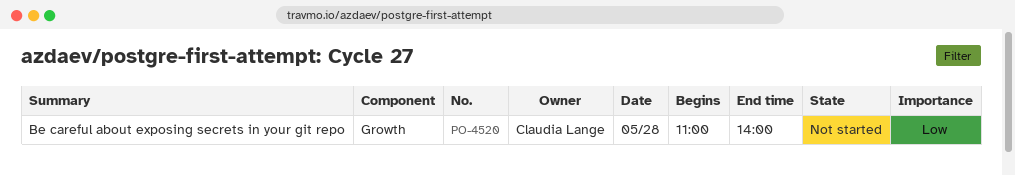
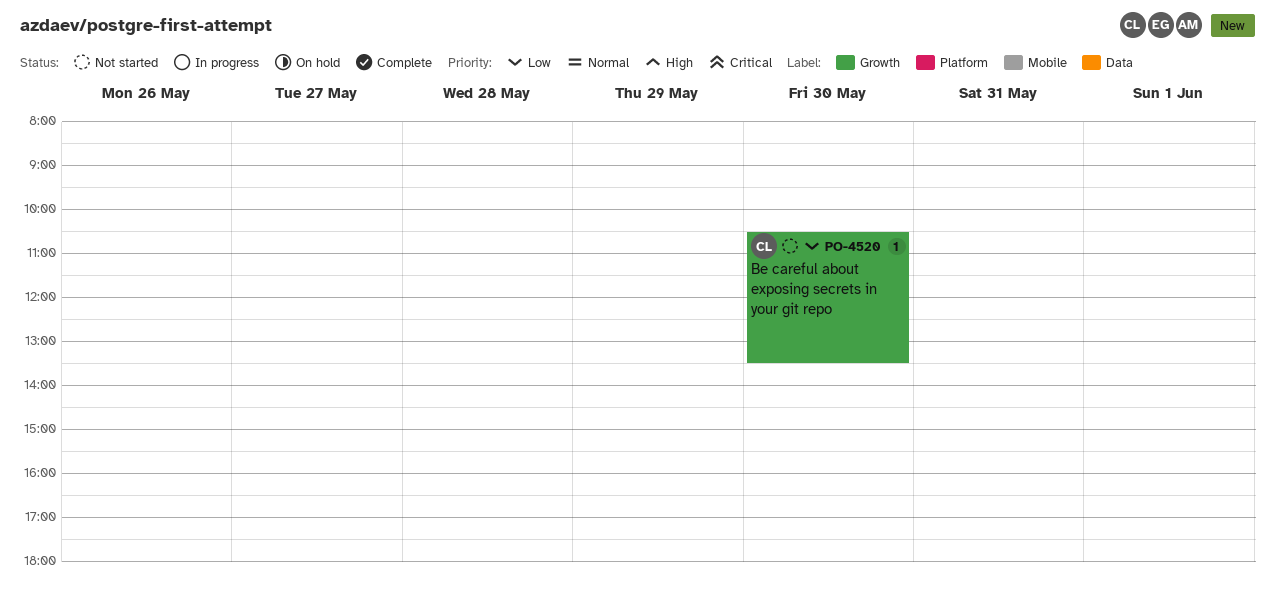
PO-4520, day: May 28 -> May 30
PO-4520, begins: 11:00 -> 10:30
PO-4520, ends: 14:00 -> 13:30

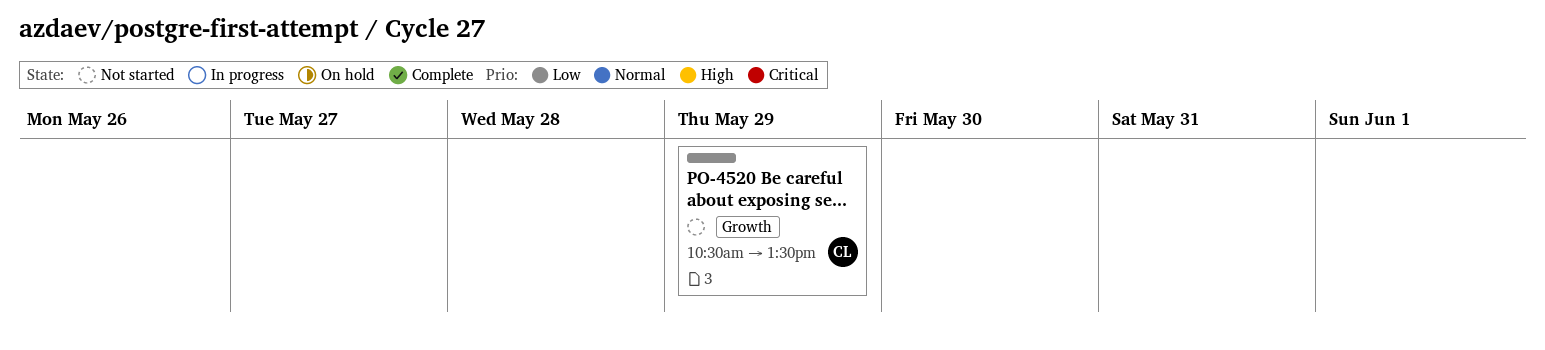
PO-4520, day: May 30 -> May 29

